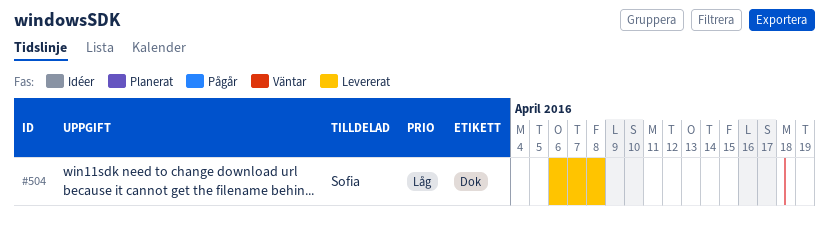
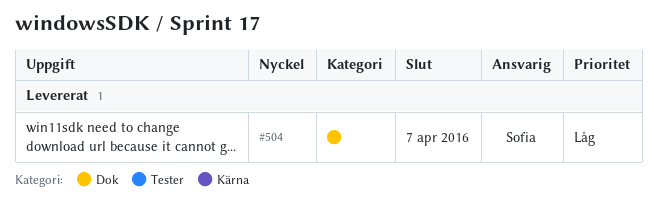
#504, due: Apr 8 -> Apr 7

